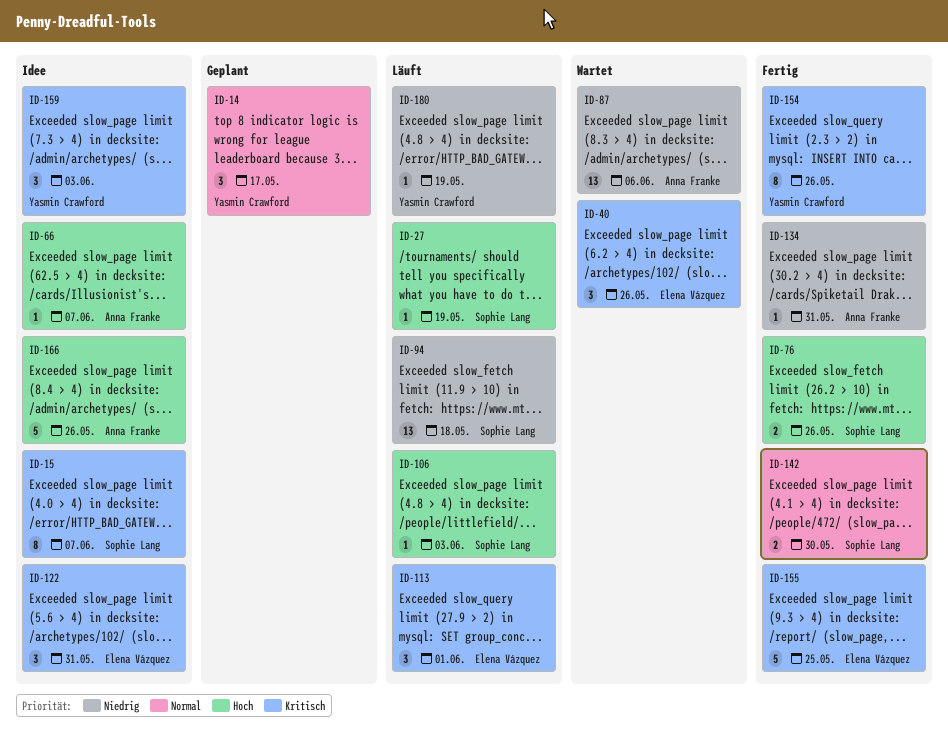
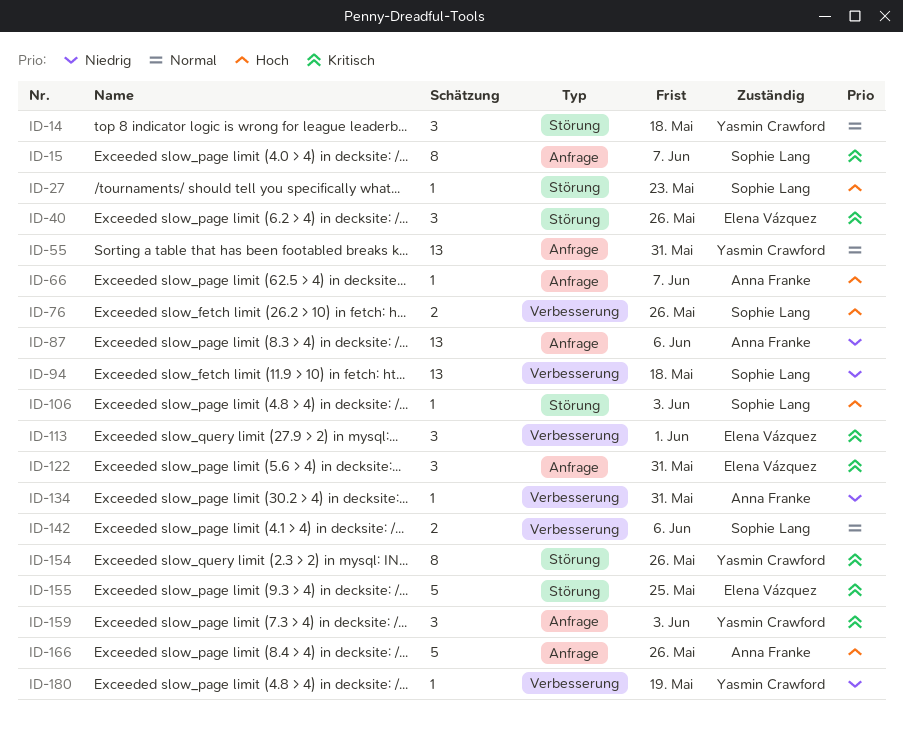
ID-14, due: May 17 -> May 18
ID-27, due: May 19 -> May 23
ID-55: none -> present
ID-142, due: May 30 -> Jun 6

